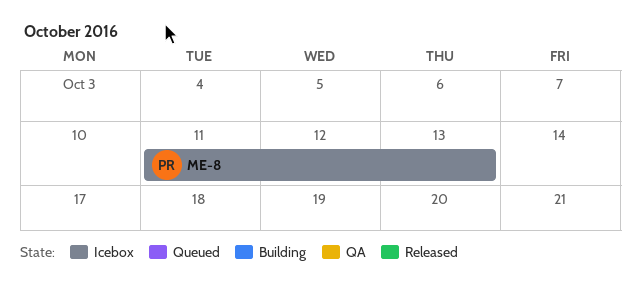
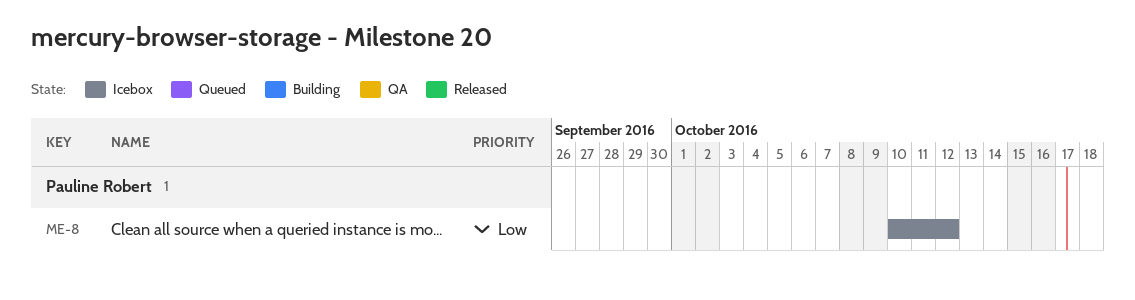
ME-8, start: Oct 11 -> Oct 10
ME-8, due: Oct 13 -> Oct 12

